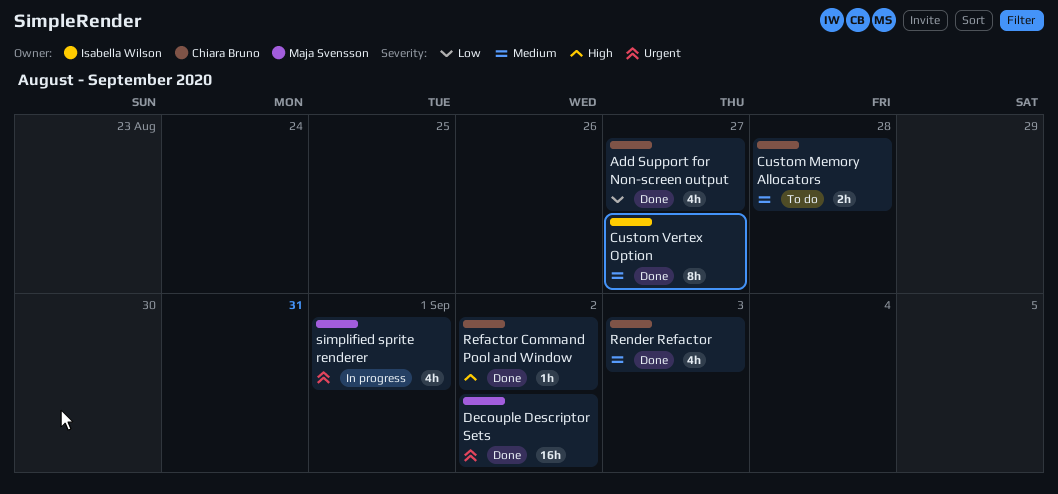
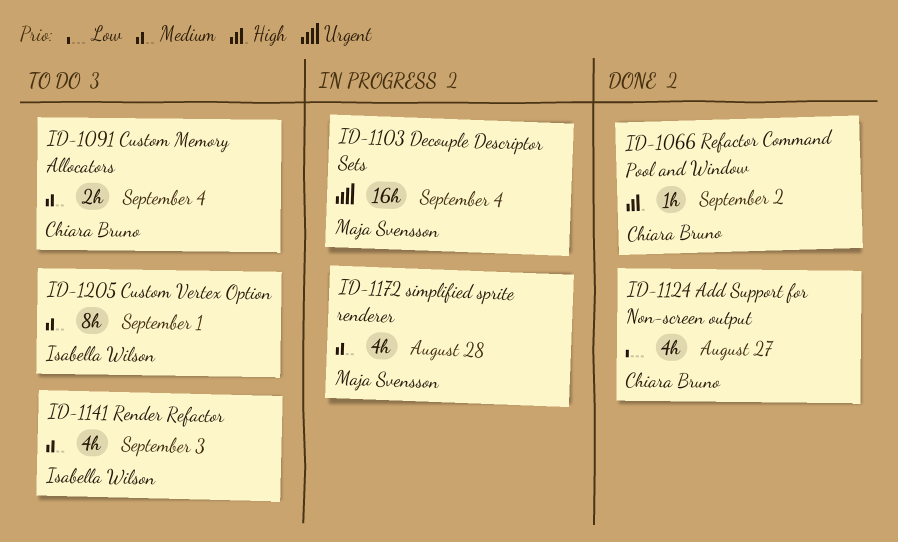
Custom Memory Allocators, due: Aug 28 -> Sep 4
Custom Vertex Option, status: Done -> To do
Custom Vertex Option, due: Aug 27 -> Sep 1
Decouple Descriptor Sets, status: Done -> In progress
Decouple Descriptor Sets, due: Sep 2 -> Sep 4
Render Refactor, status: Done -> To do
Render Refactor, owner: Chiara Bruno -> Isabella Wilson
simplified sprite renderer, priority: Urgent -> Medium
simplified sprite renderer, due: Sep 1 -> Aug 28

